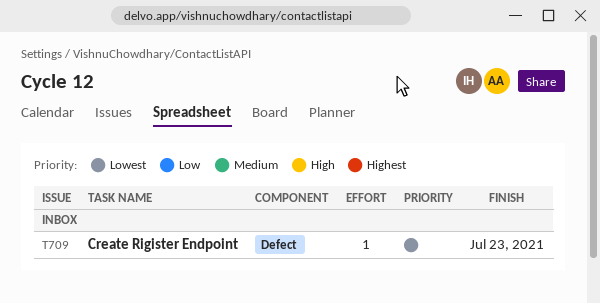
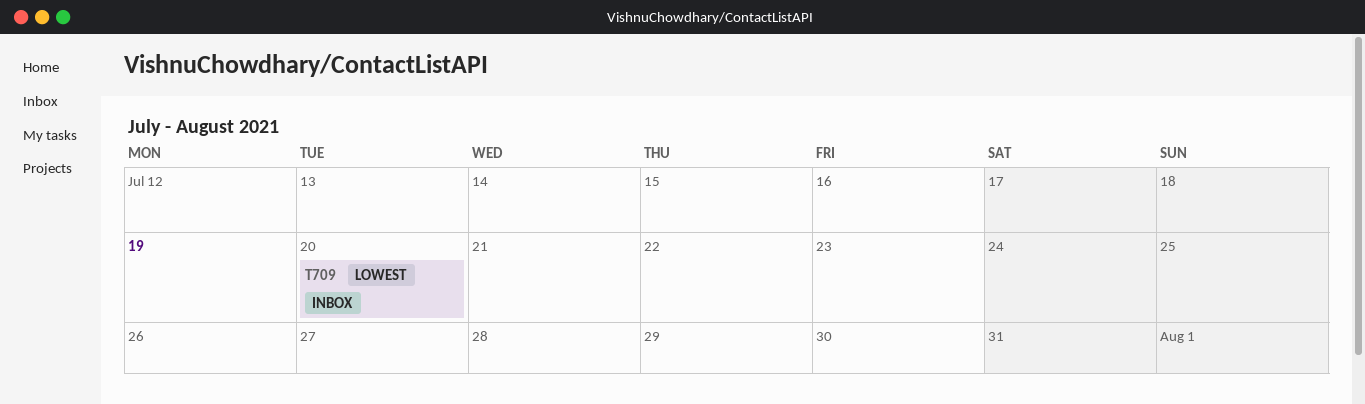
T709, due: Jul 23 -> Jul 20

